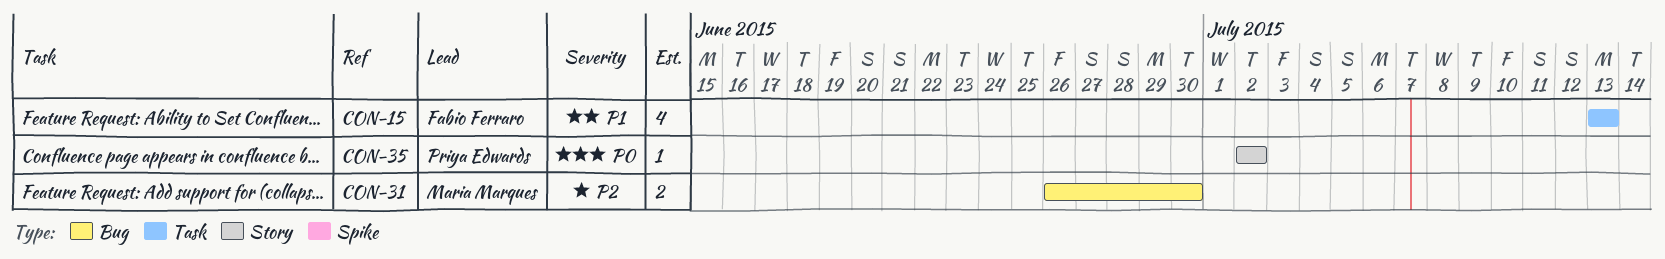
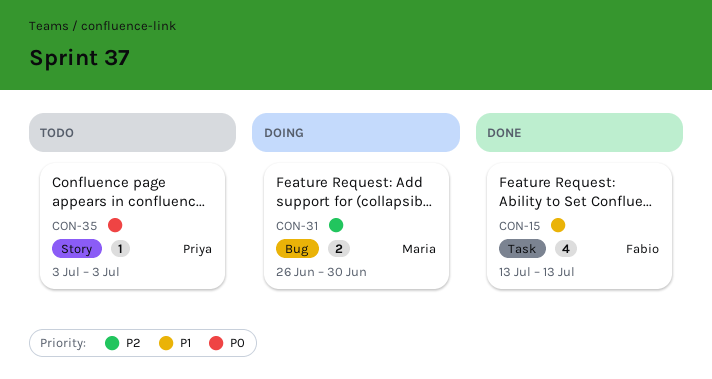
CON-35, start: Jul 2 -> Jul 3
CON-35, due: Jul 2 -> Jul 3

